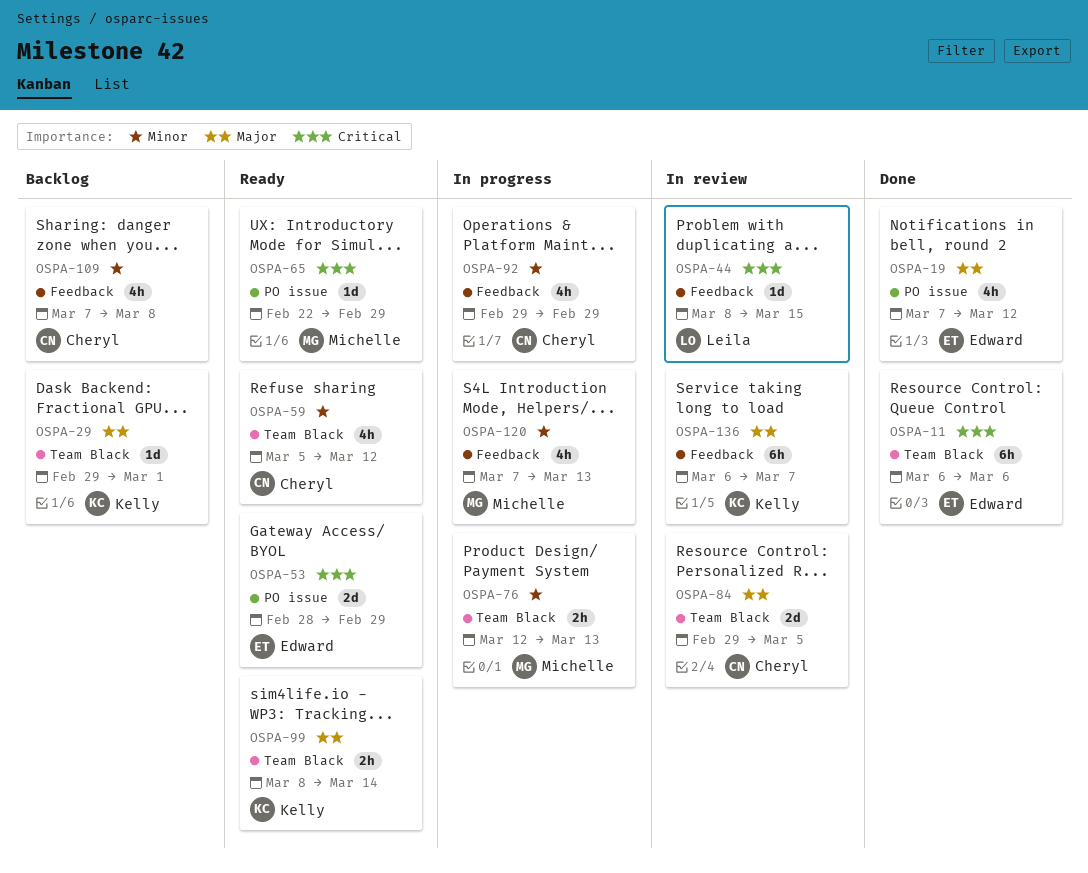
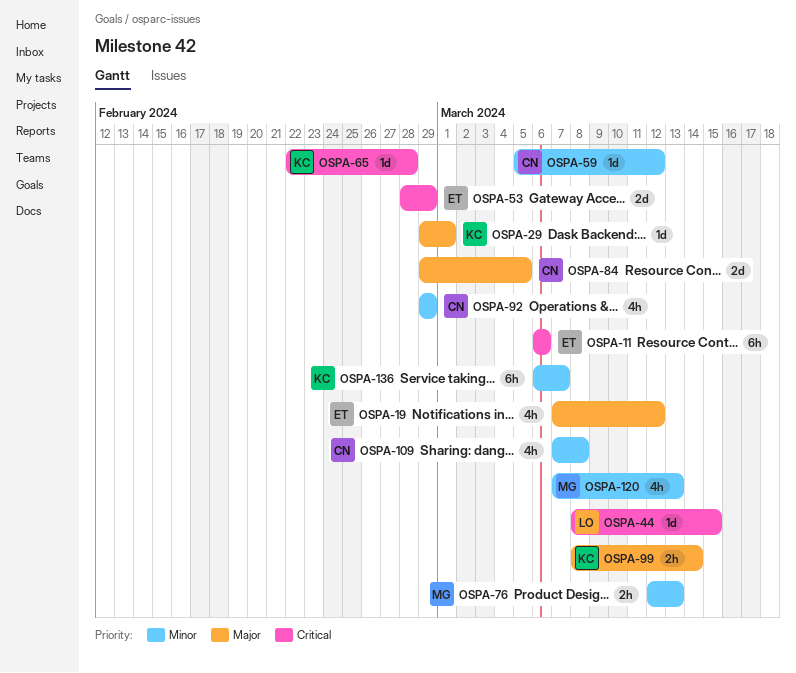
OSPA-59, estimate: 4h -> 1d
OSPA-65, owner: Michelle -> Kelly
OSPA-65, due: Feb 29 -> Feb 28
OSPA-136, priority: Major -> Minor

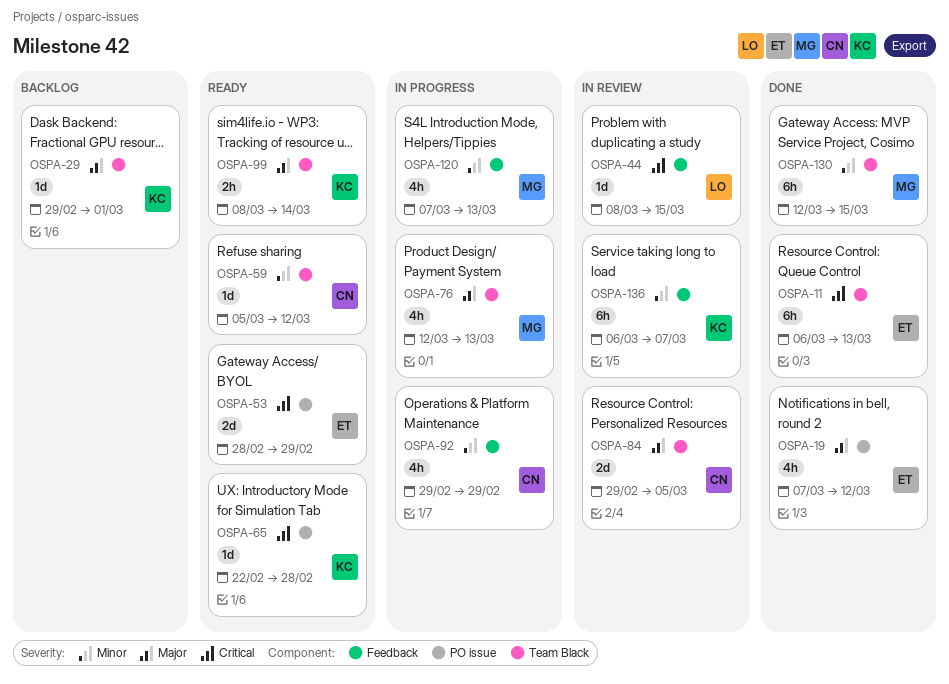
OSPA-11, due: Mar 6 -> Mar 13
OSPA-76, priority: Minor -> Major
OSPA-76, estimate: 2h -> 4h
OSPA-109: present -> none
OSPA-130: none -> present

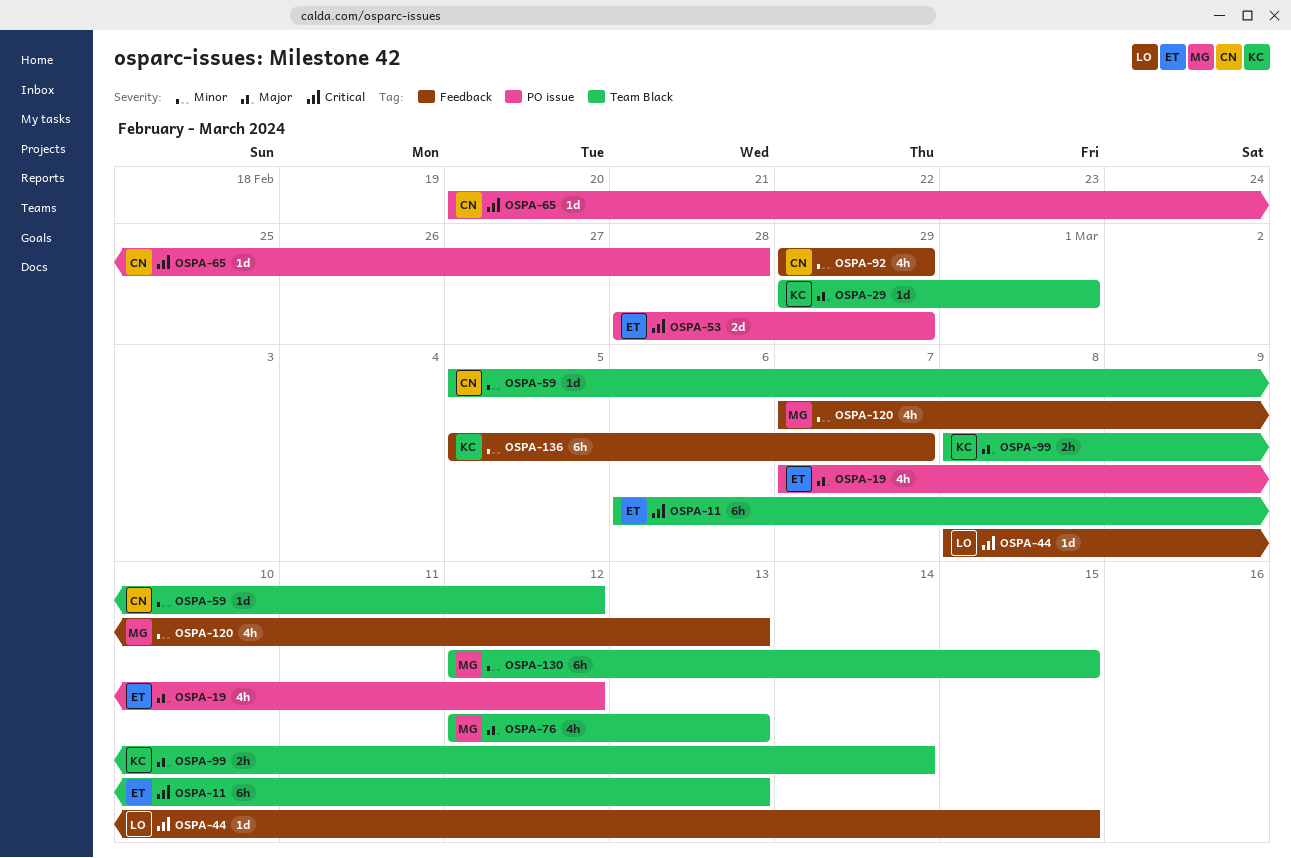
OSPA-65, owner: KC -> CN
OSPA-65, start: Feb 22 -> Feb 20
OSPA-84: present -> none
OSPA-136, start: Mar 6 -> Mar 5

